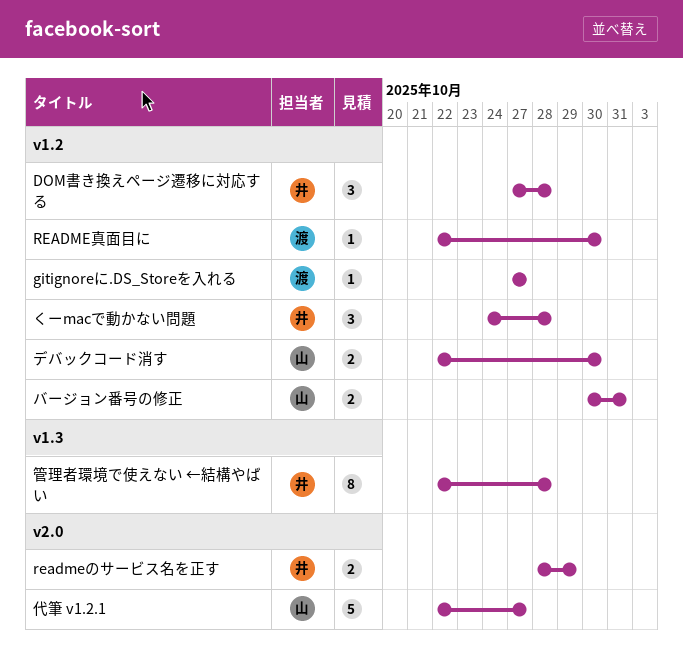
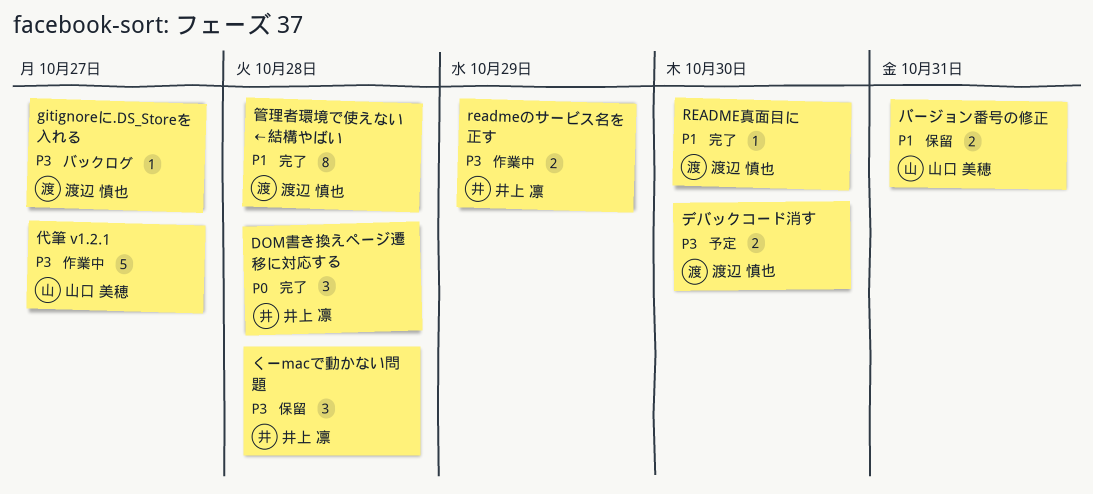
デバックコード消す, owner: 山口 美穂 -> 渡辺 慎也
管理者環境で使えない ←結構やばい, owner: 井上 凛 -> 渡辺 慎也

